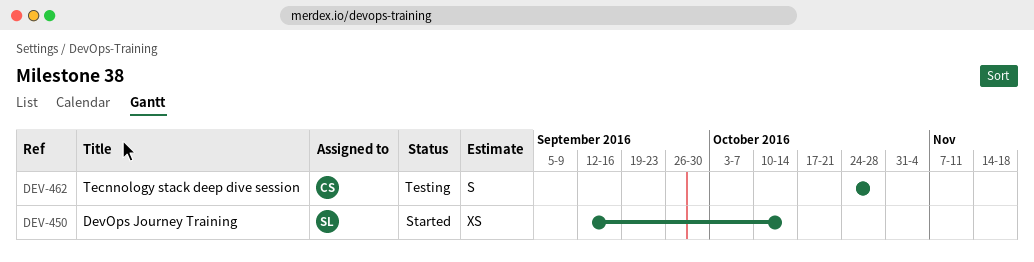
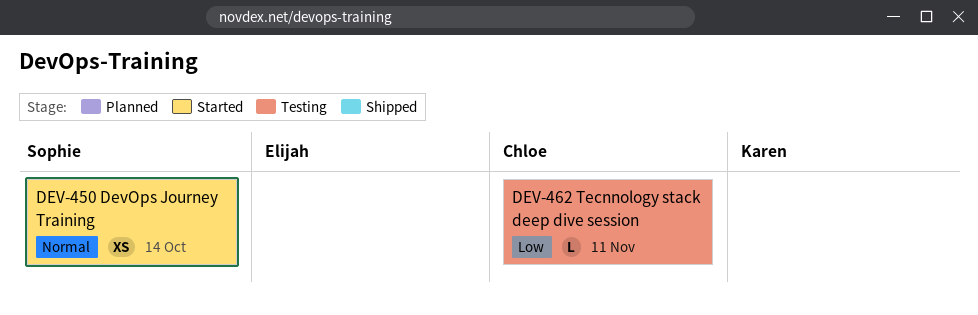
DEV-462, estimate: S -> L
DEV-462, due: Oct 28 -> Nov 11

